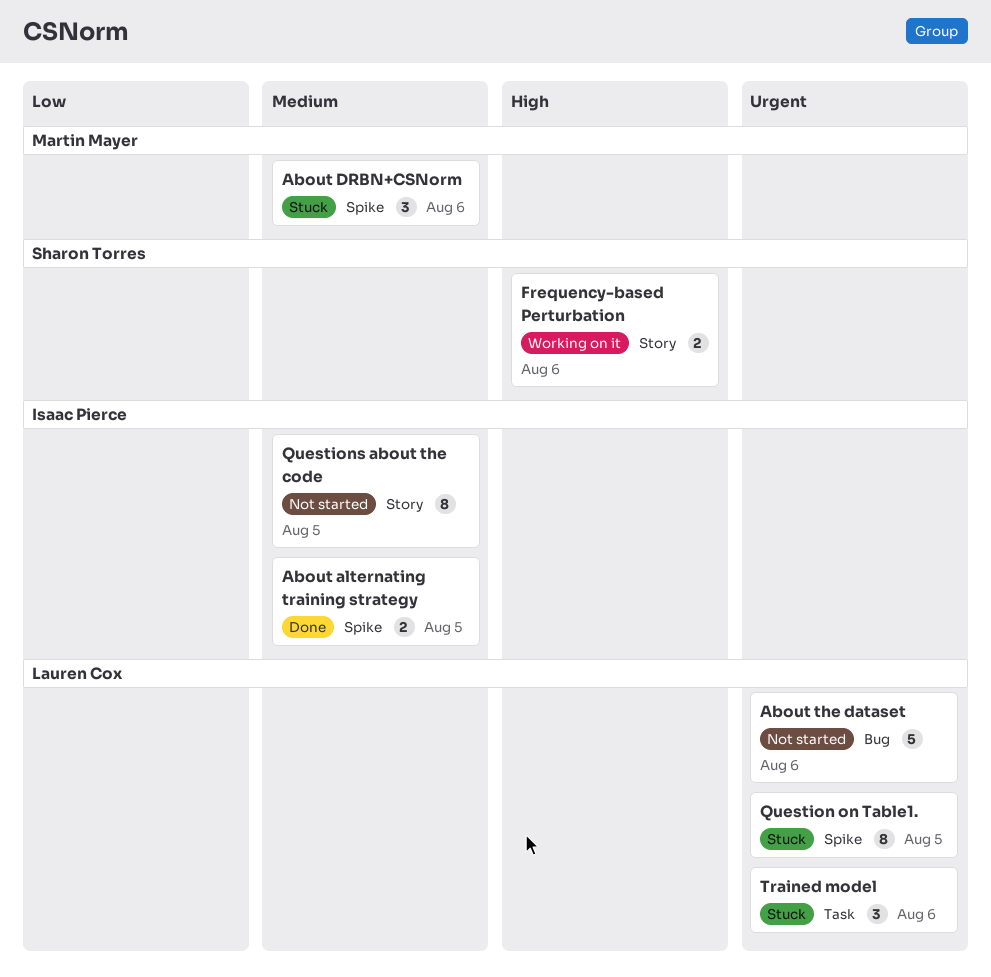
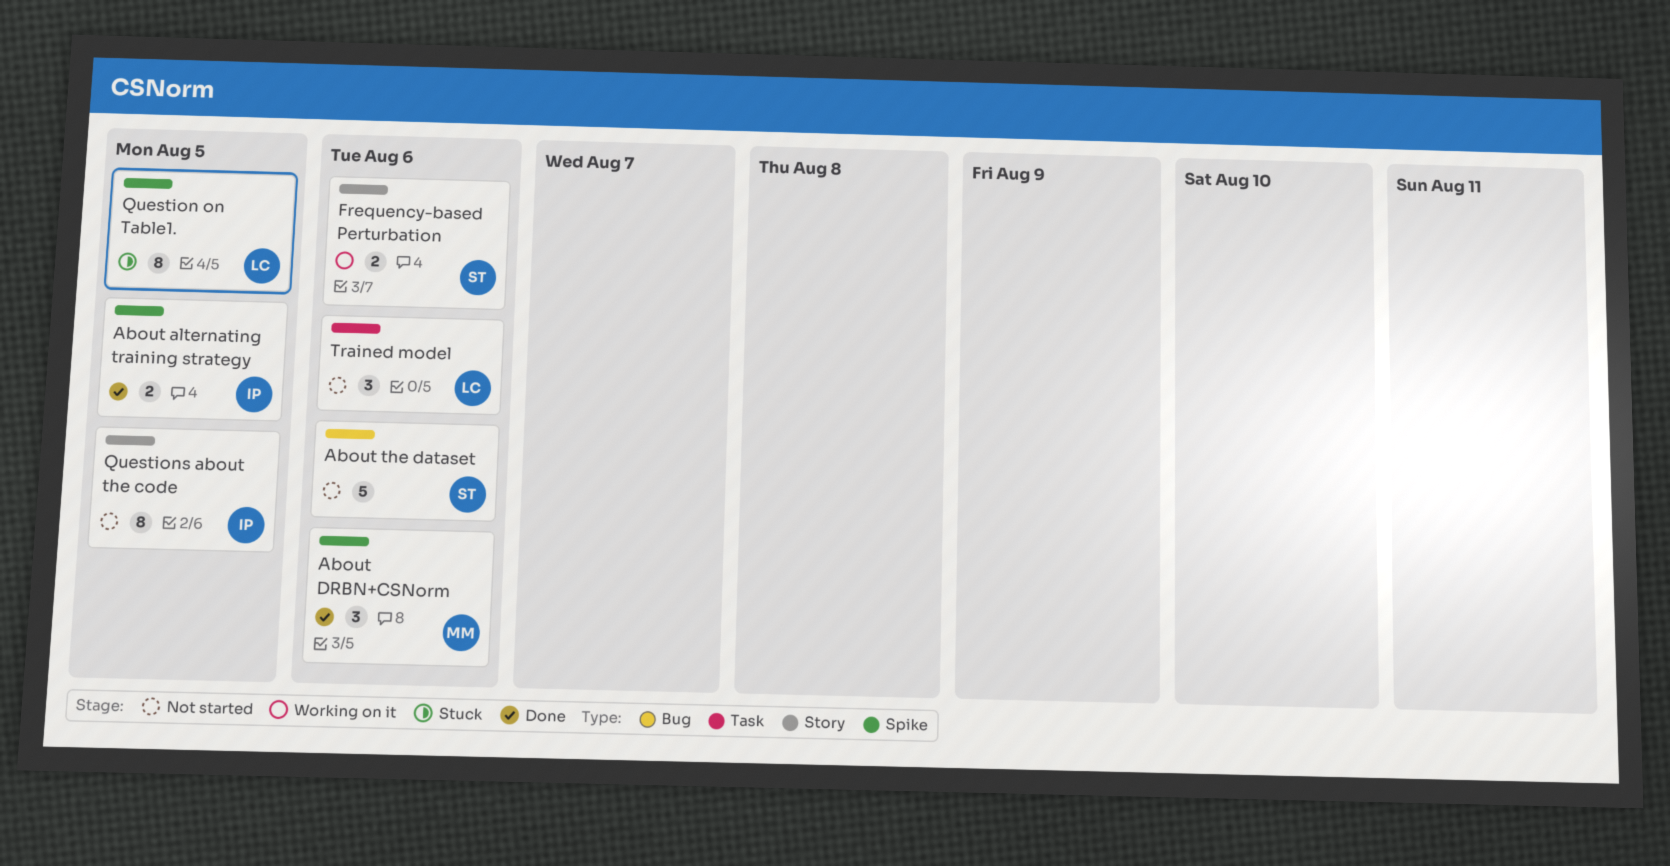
About DRBN+CSNorm, status: Stuck -> Done
About the dataset, owner: Lauren Cox -> Sharon Torres
Trained model, status: Stuck -> Not started

